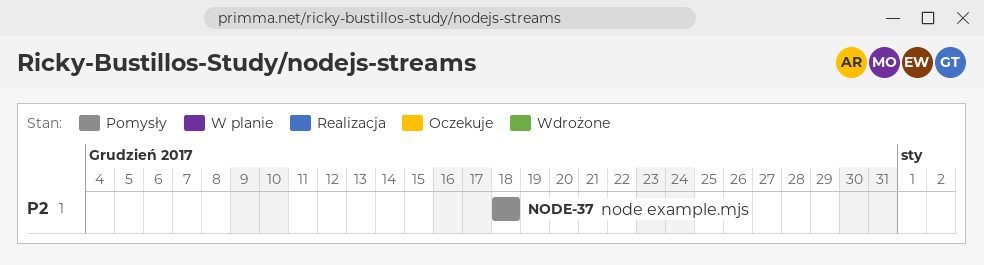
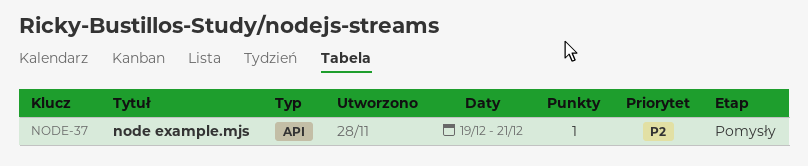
NODE-37, start: Dec 18 -> Dec 19
NODE-37, due: Dec 18 -> Dec 21

